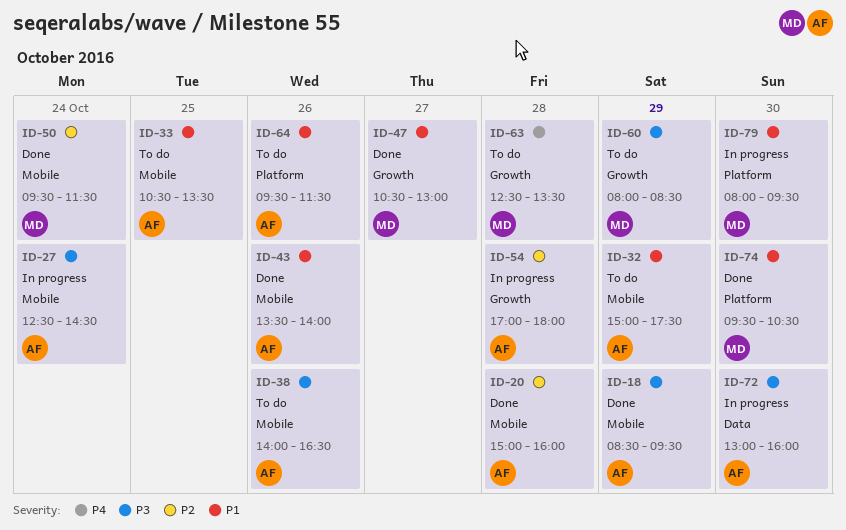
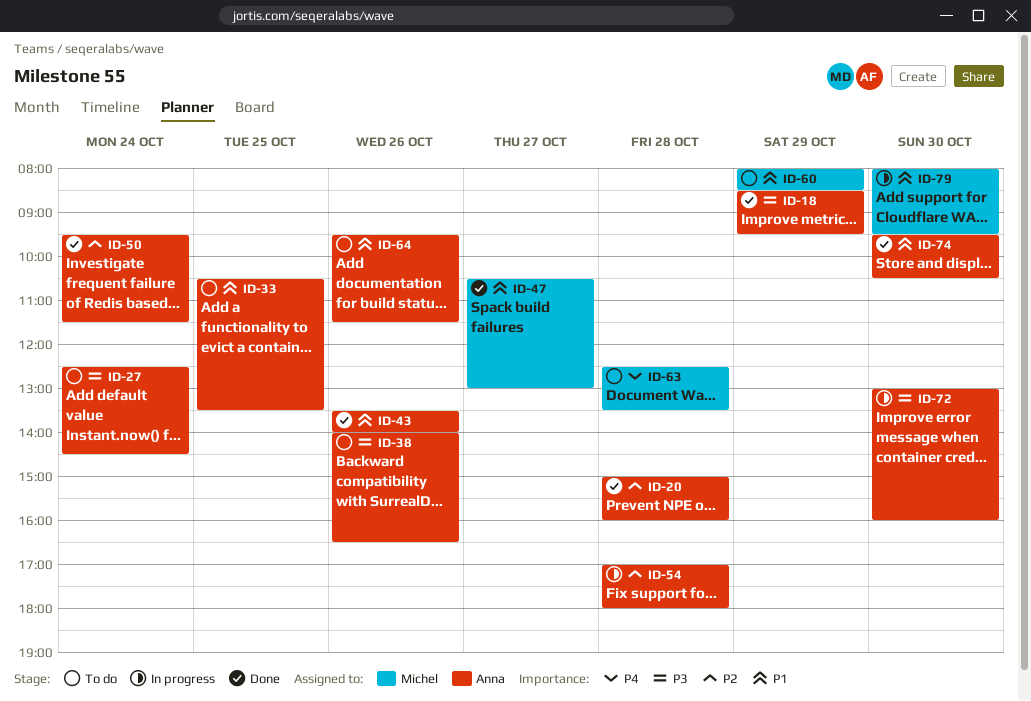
ID-27, status: In progress -> To do
ID-32: present -> none
ID-50, owner: Michel -> Anna
ID-60, priority: P3 -> P1
ID-74, owner: Michel -> Anna

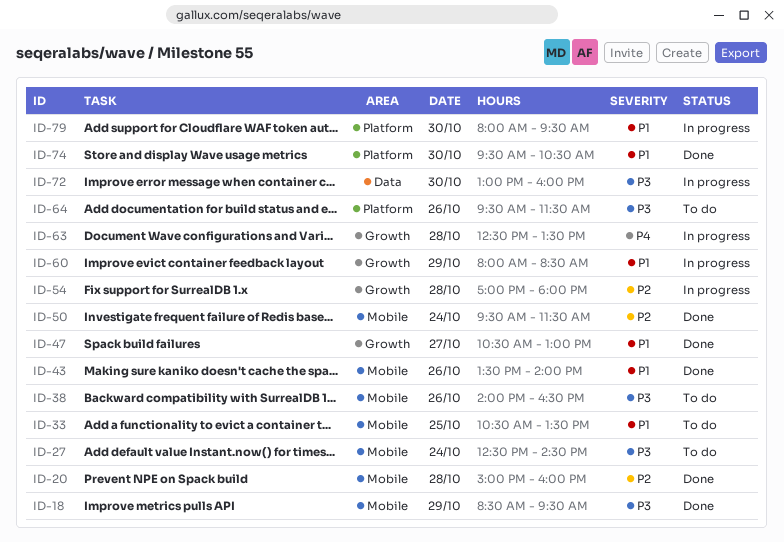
ID-60, status: To do -> In progress
ID-63, status: To do -> In progress
ID-64, priority: P1 -> P3

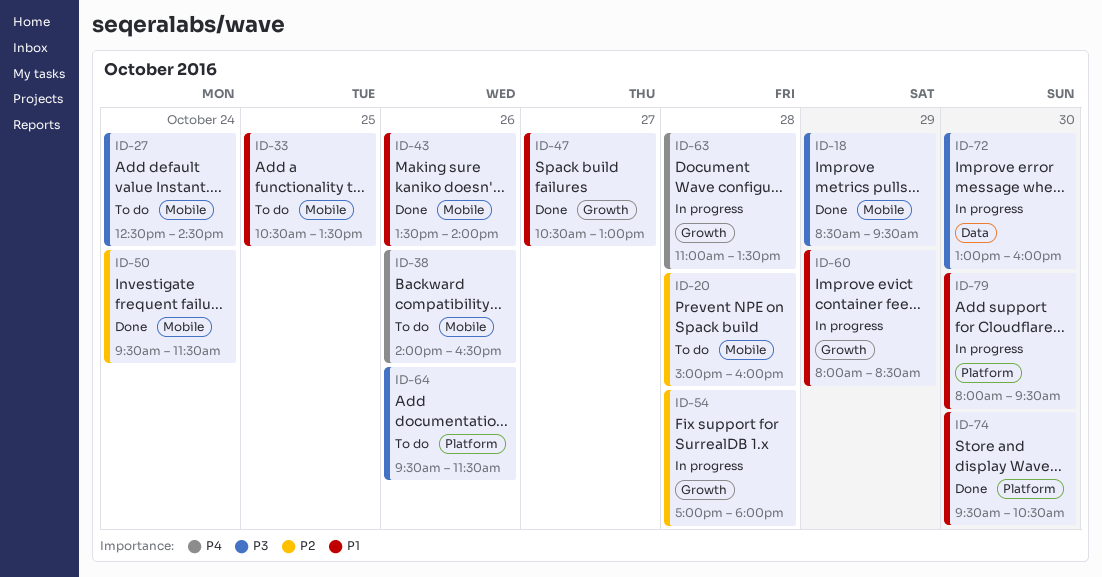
ID-20, status: Done -> To do
ID-38, priority: P3 -> P4
ID-63, begins: 12:30 -> 11:00

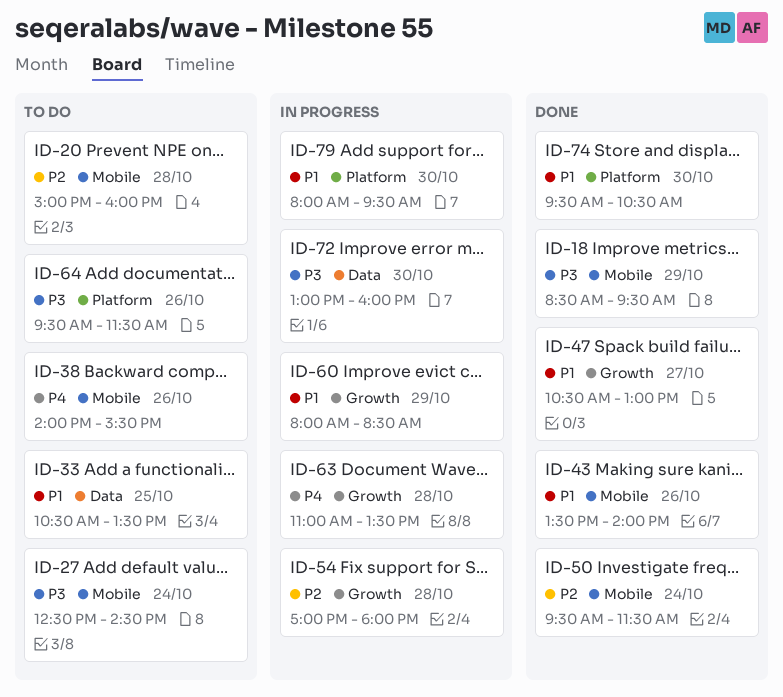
ID-33, label: Mobile -> Data
ID-38, ends: 16:30 -> 15:30

